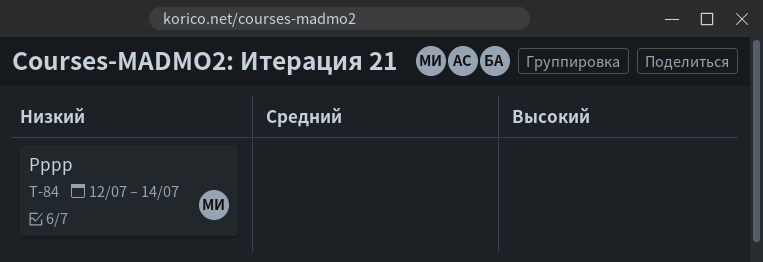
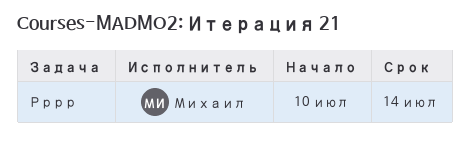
Рррр, start: Jul 12 -> Jul 10

